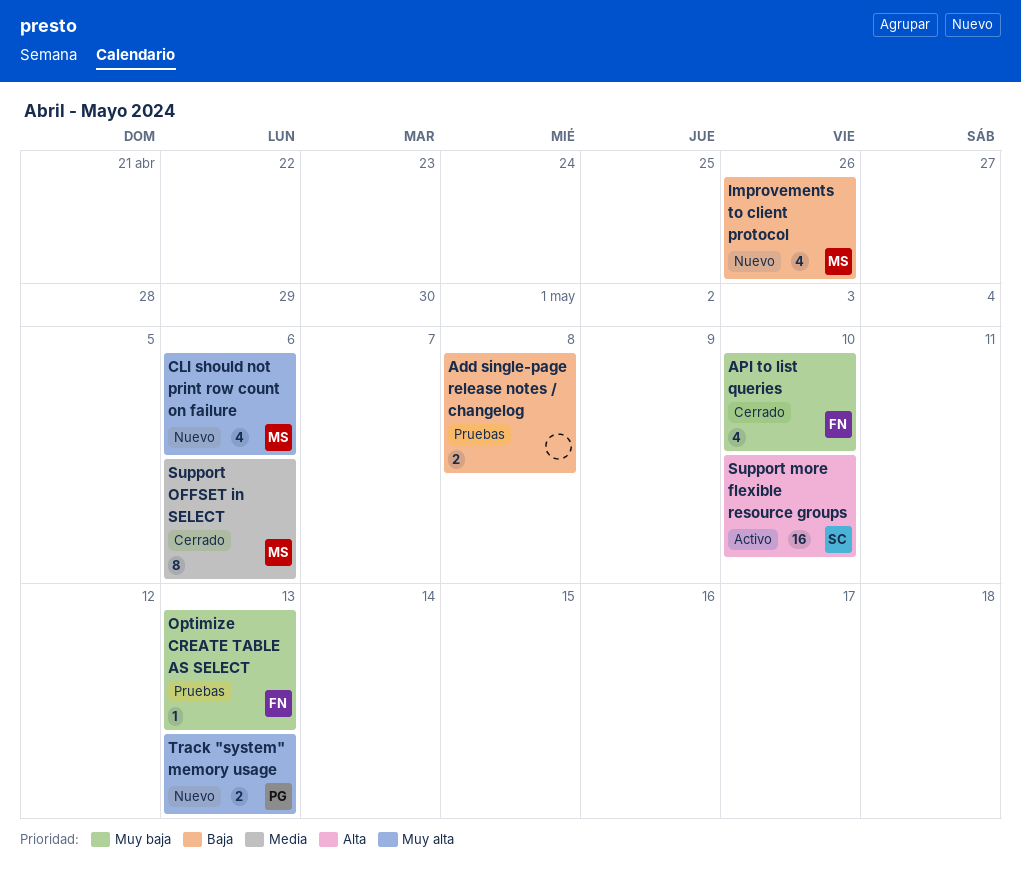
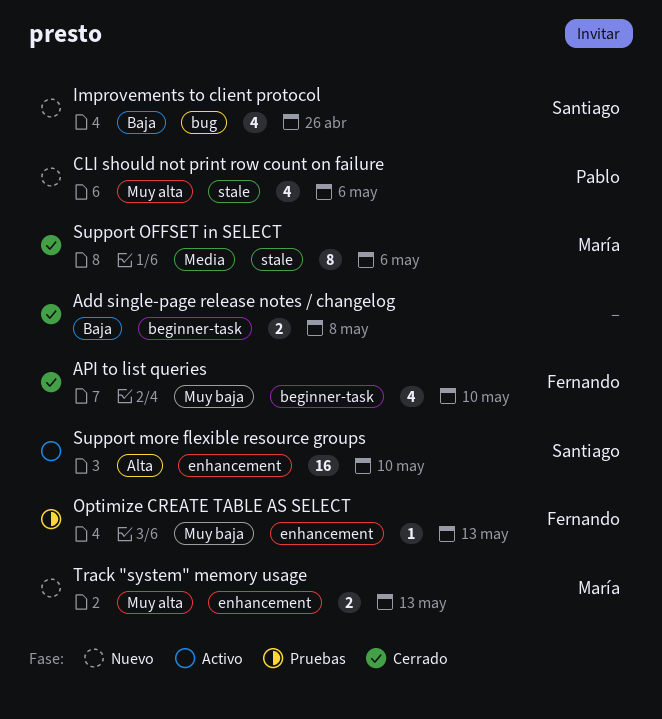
Add single-page release notes / changelog, status: Pruebas -> Cerrado
CLI should not print row count on failure, owner: María -> Pablo
Improvements to client protocol, owner: María -> Santiago
Track "system" memory usage, owner: Pablo -> María

